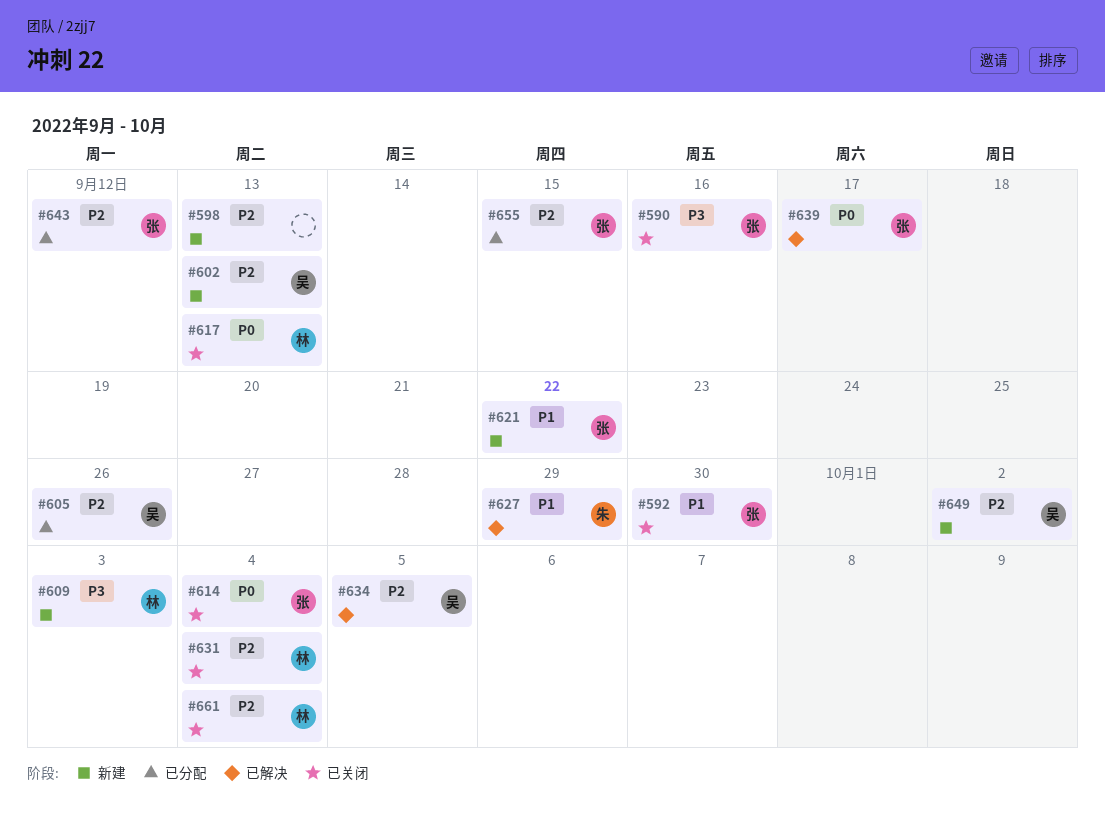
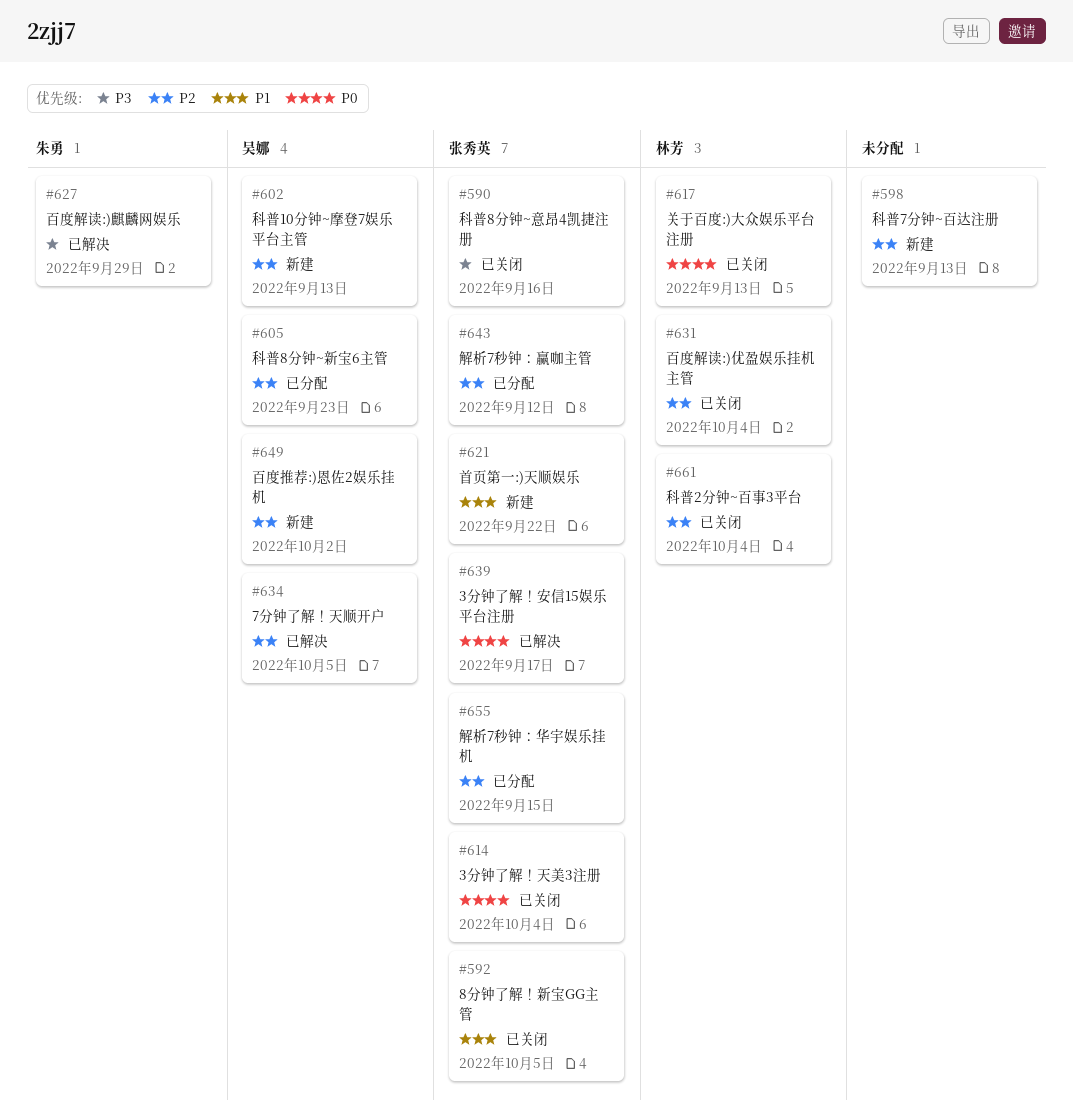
#592, due: Sep 30 -> Oct 5
#605, due: Sep 26 -> Sep 23
#609: present -> none
#627, priority: P1 -> P3

